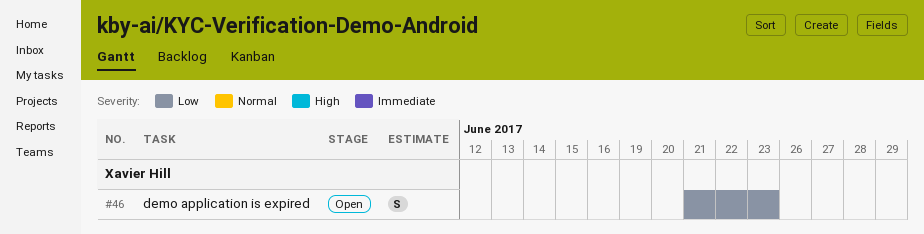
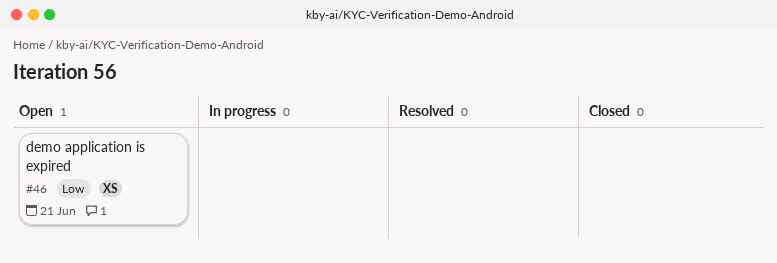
#46, estimate: S -> XS
#46, due: Jun 23 -> Jun 21

